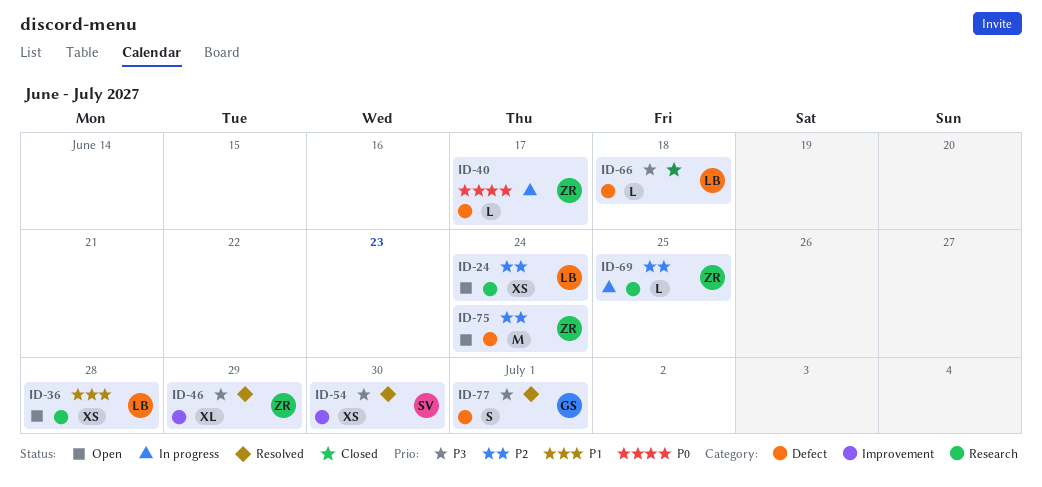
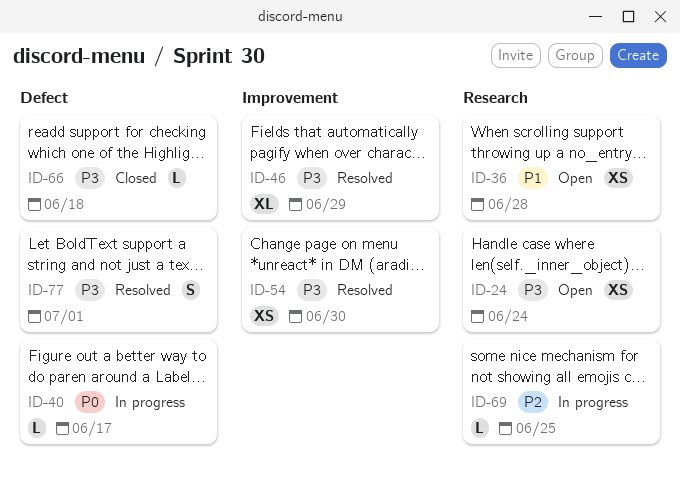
ID-24, priority: P2 -> P3
ID-75: present -> none

